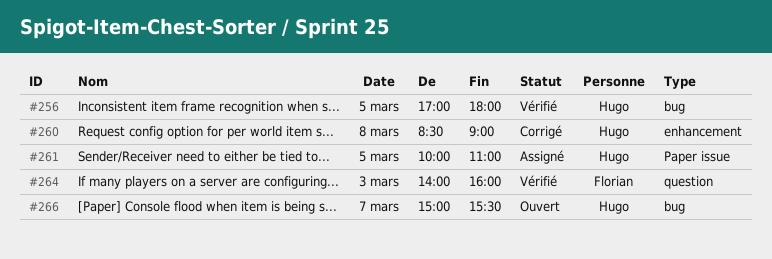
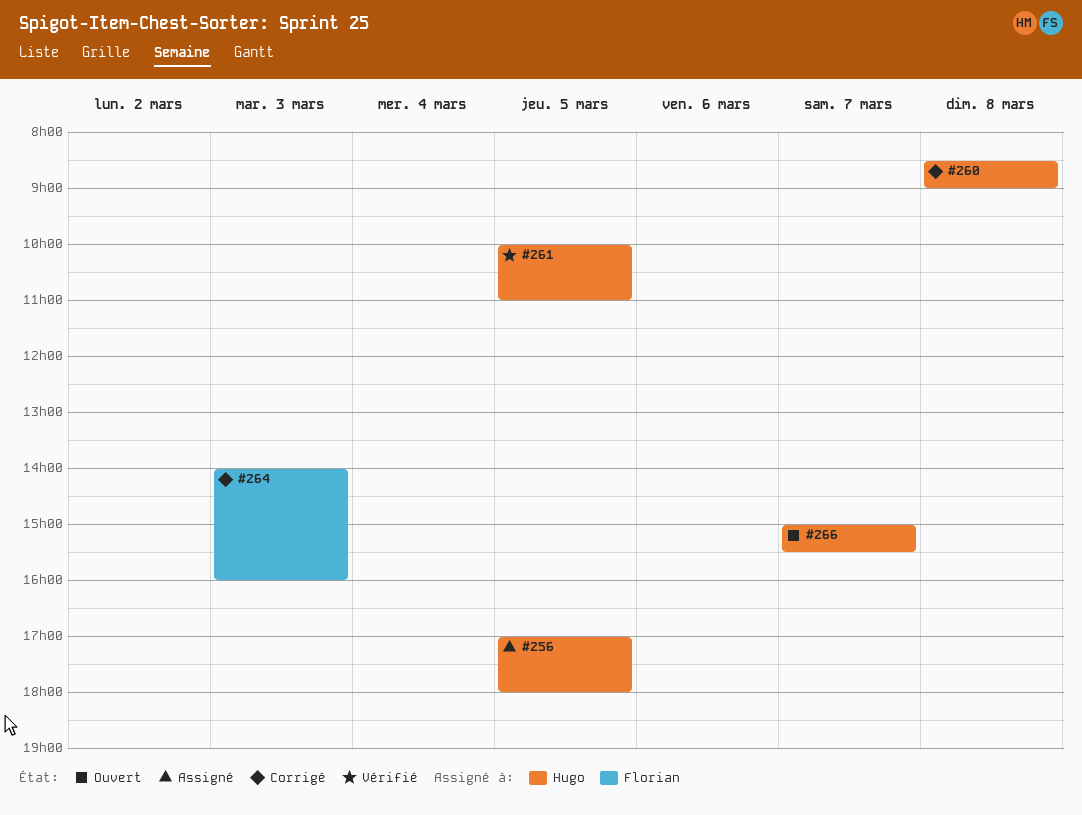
#256, status: Vérifié -> Assigné
#261, status: Assigné -> Vérifié
#264, status: Vérifié -> Corrigé

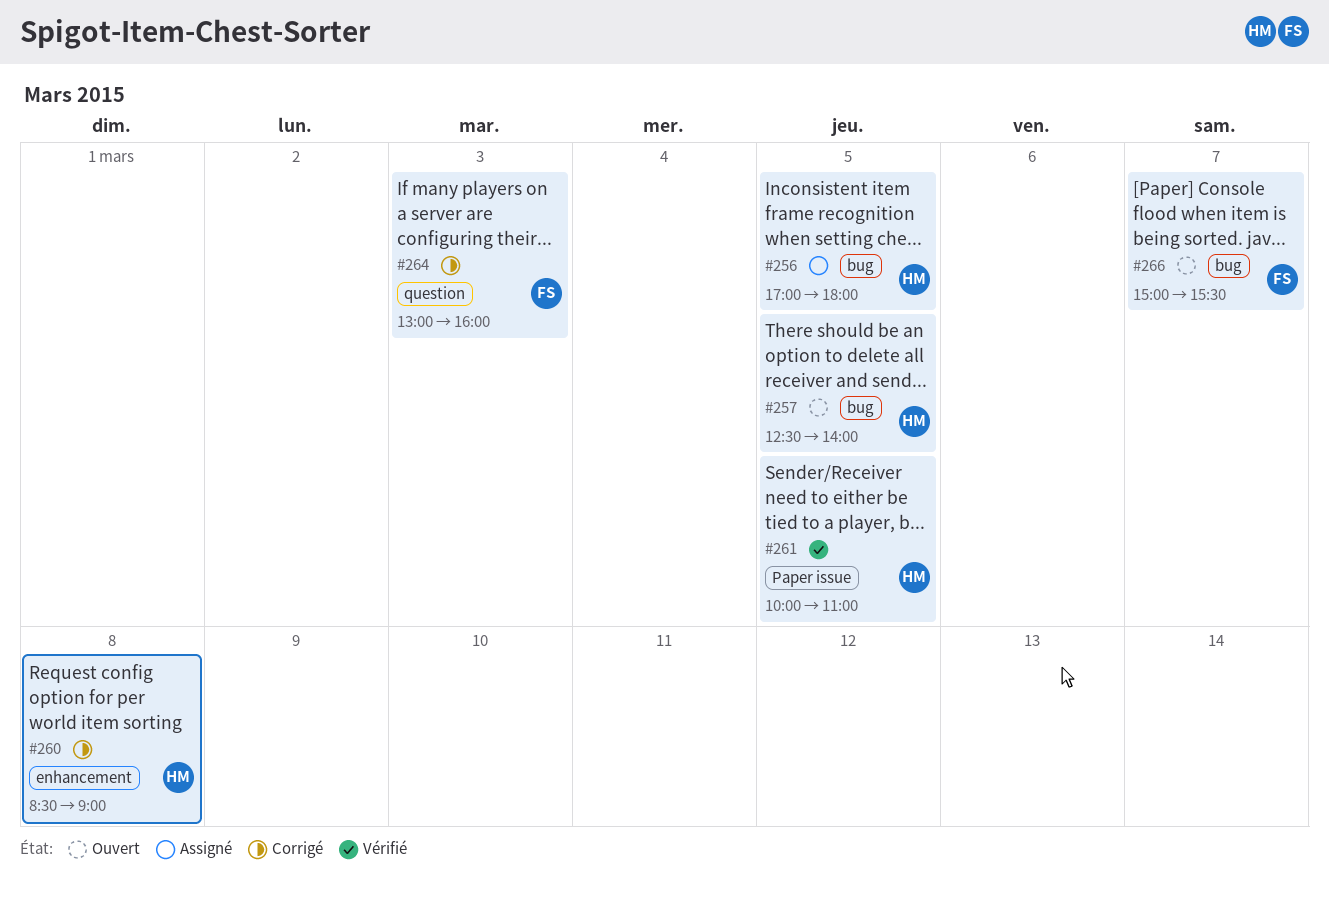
#257: none -> present
#264, begins: 14:00 -> 13:00
#266, owner: Hugo -> Florian

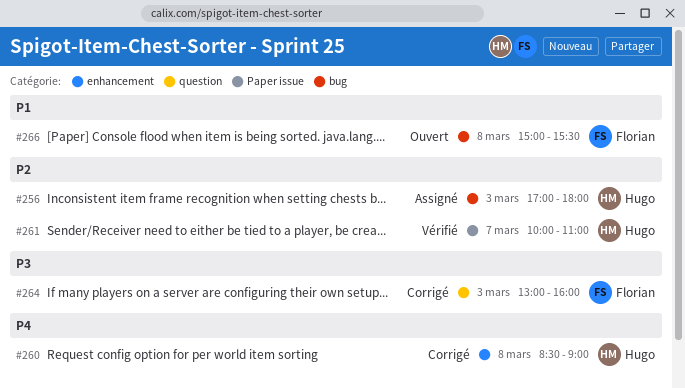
#256, day: Mar 5 -> Mar 3
#257: present -> none
#261, day: Mar 5 -> Mar 7
#266, day: Mar 7 -> Mar 8

